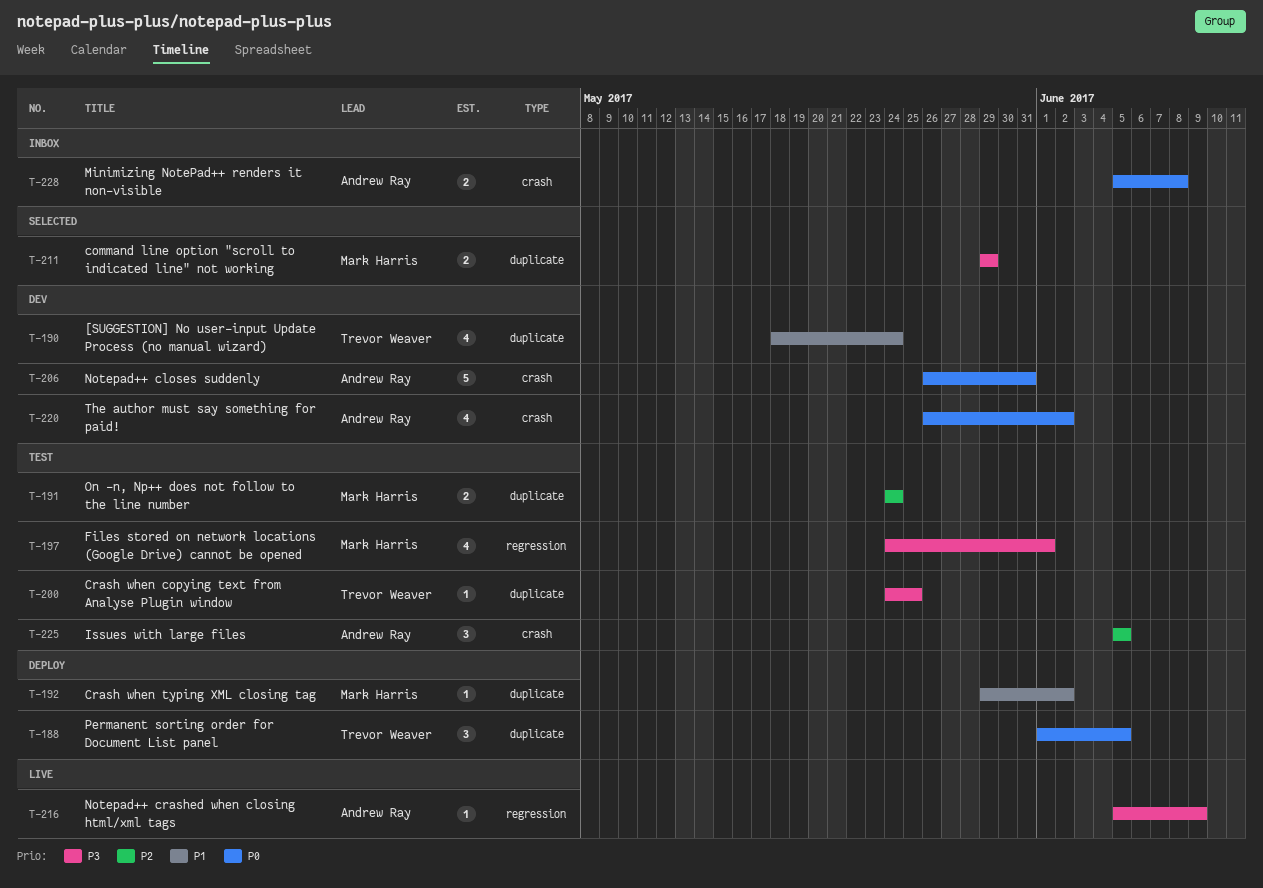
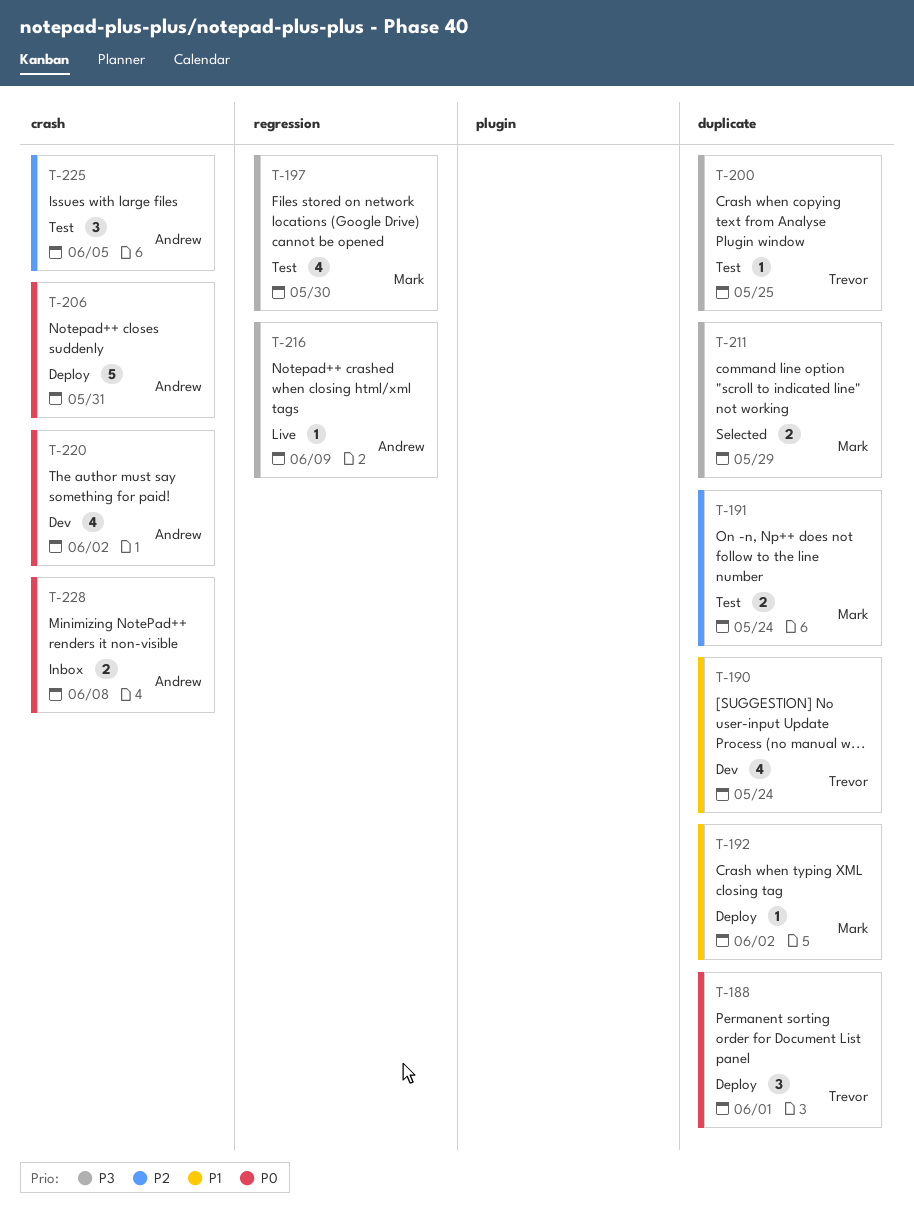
T-188, due: Jun 5 -> Jun 1
T-197, due: Jun 1 -> May 30
T-206, status: Dev -> Deploy

